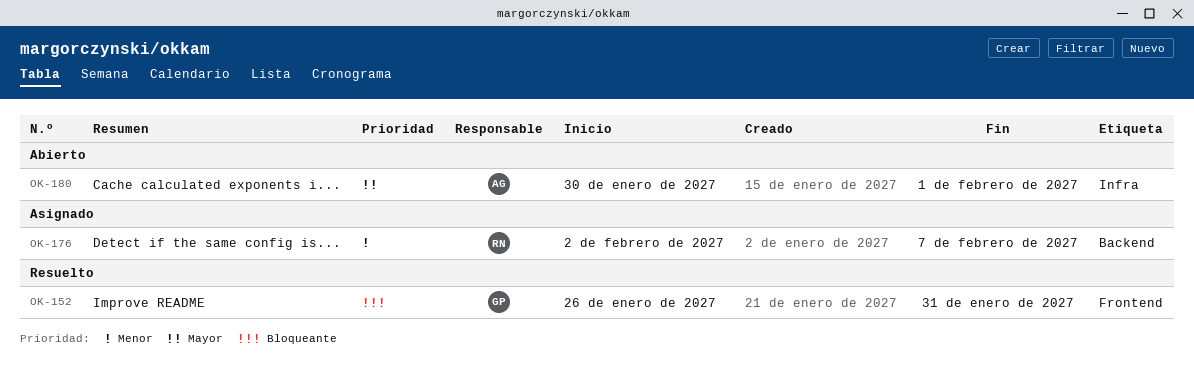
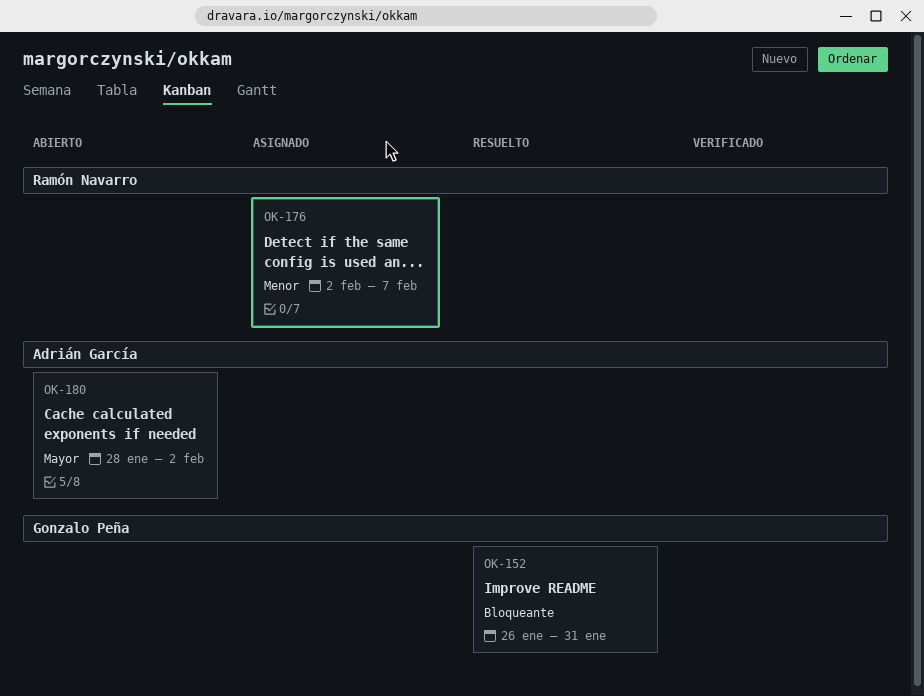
OK-180, start: Jan 30 -> Jan 28
OK-180, due: Feb 1 -> Feb 2

